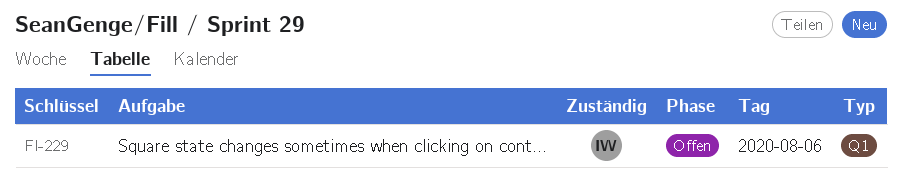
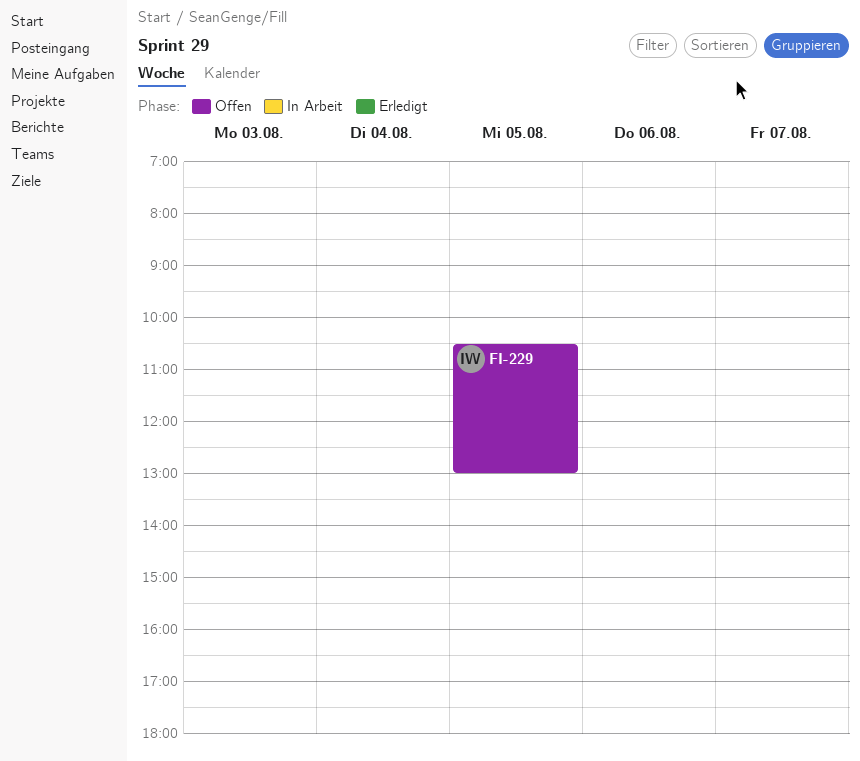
FI-229, day: Aug 6 -> Aug 5

